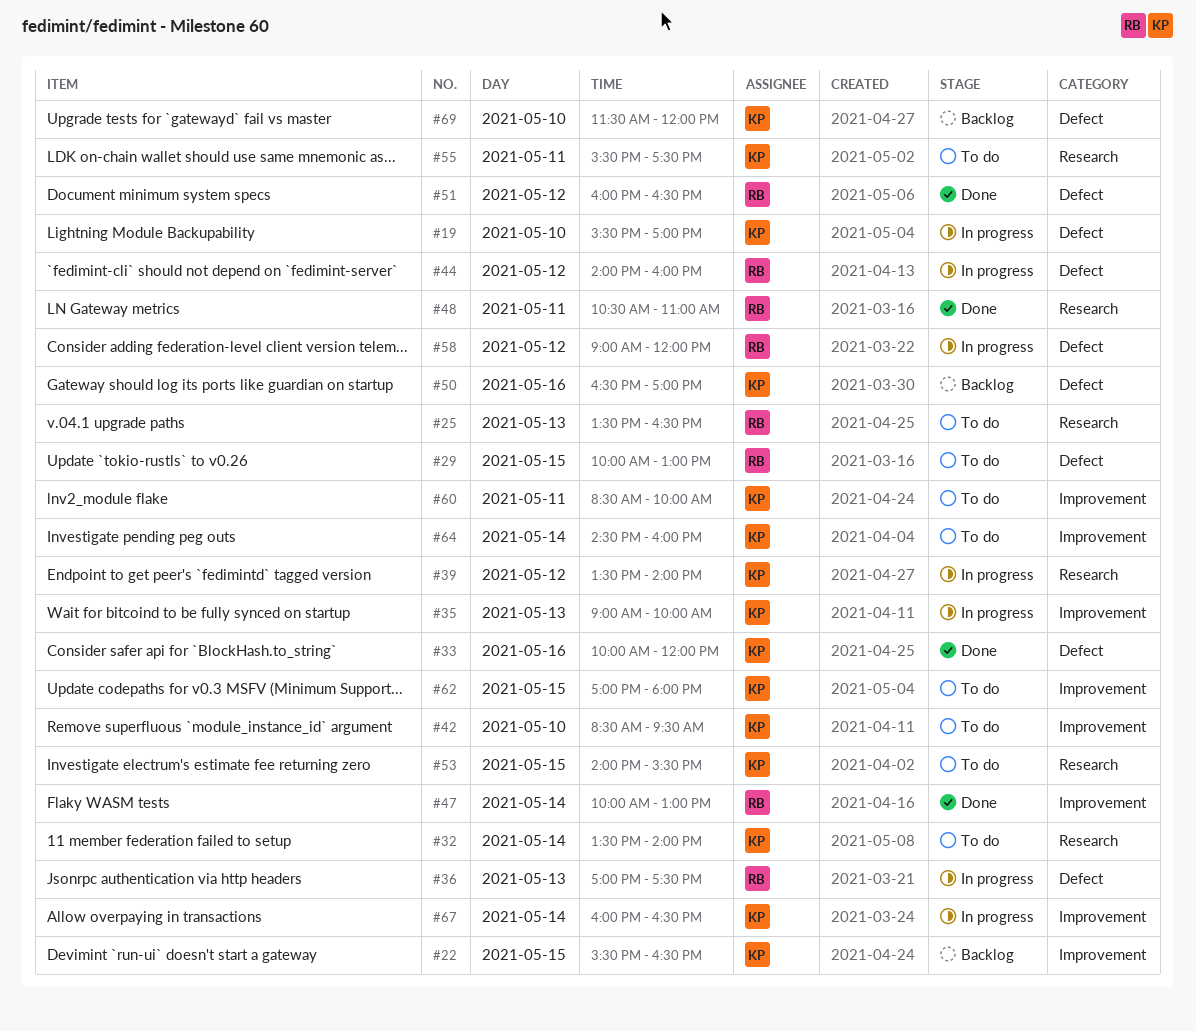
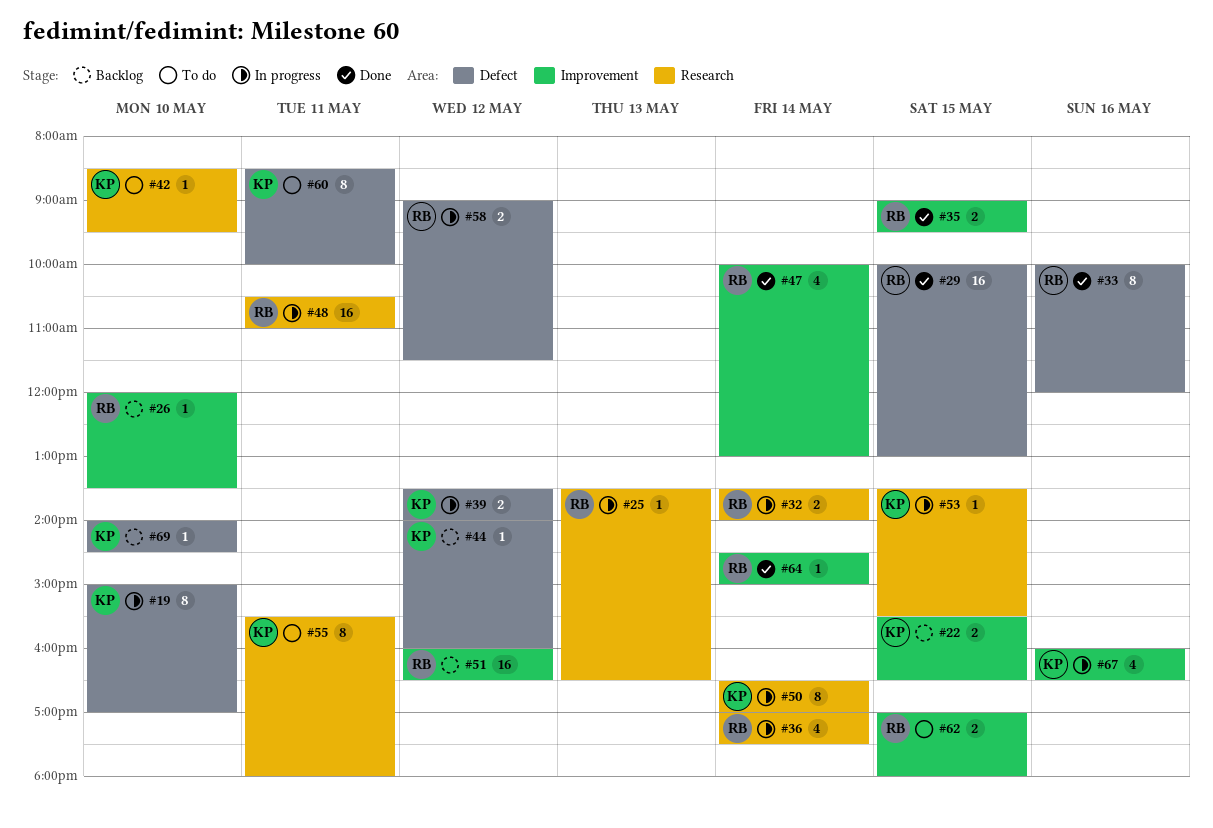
#19, begins: 15:30 -> 15:00
#25, status: To do -> In progress
#26: none -> present
#29, status: To do -> Done
#32, status: To do -> In progress
#32, owner: KP -> RB
#33, owner: KP -> RB
#35, status: In progress -> Done
#35, owner: KP -> RB
#35, day: May 13 -> May 15
#35, ends: 10:00 -> 09:30
#36, label: Defect -> Research
#36, day: May 13 -> May 14
#39, label: Research -> Defect
#42, label: Improvement -> Research
#44, status: In progress -> Backlog
#44, owner: RB -> KP
#48, status: Done -> In progress
#50, status: Backlog -> In progress
#50, label: Defect -> Research
#50, day: May 16 -> May 14
#51, status: Done -> Backlog
#51, label: Defect -> Improvement
#53, status: To do -> In progress
#53, begins: 14:00 -> 13:30
#55, ends: 17:30 -> 18:00
#58, ends: 12:00 -> 11:30
#60, label: Improvement -> Defect
#62, owner: KP -> RB
#64, status: To do -> Done
#64, owner: KP -> RB
#64, ends: 16:00 -> 15:00
#67, day: May 14 -> May 16
#69, begins: 11:30 -> 14:00
#69, ends: 12:00 -> 14:30

